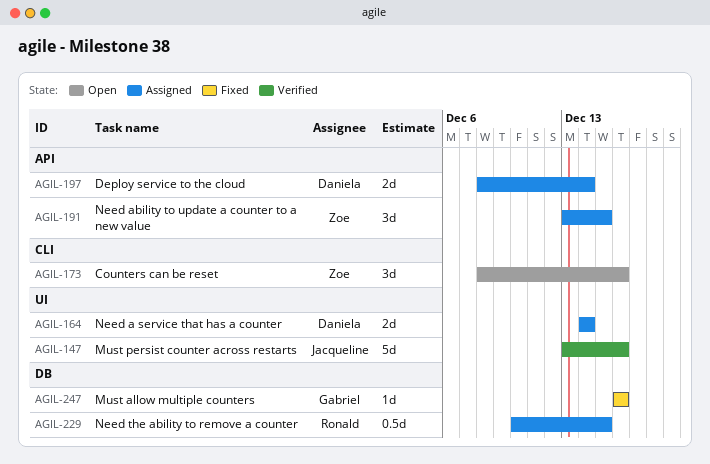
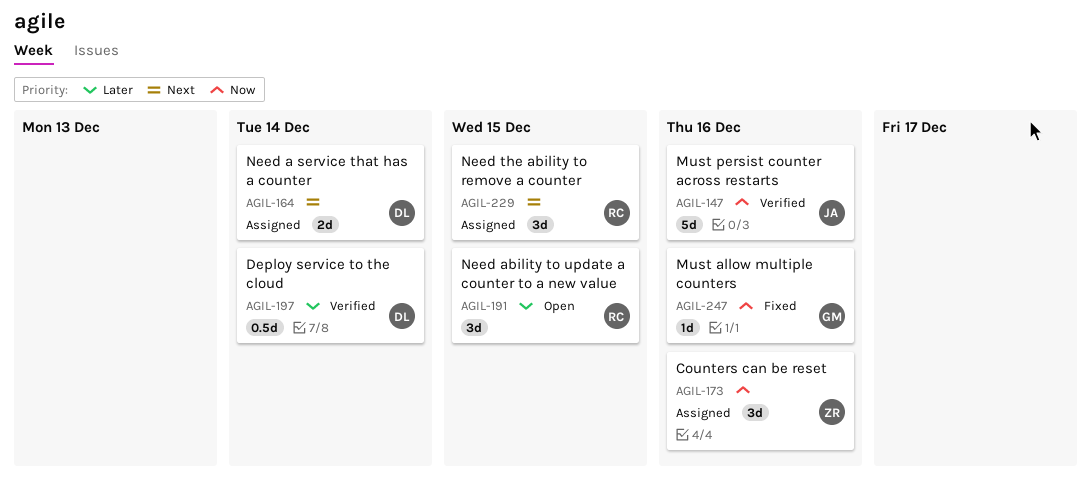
AGIL-173, status: Open -> Assigned
AGIL-191, status: Assigned -> Open
AGIL-191, owner: Zoe -> Ronald
AGIL-197, status: Assigned -> Verified
AGIL-197, estimate: 2d -> 0.5d
AGIL-229, estimate: 0.5d -> 3d

